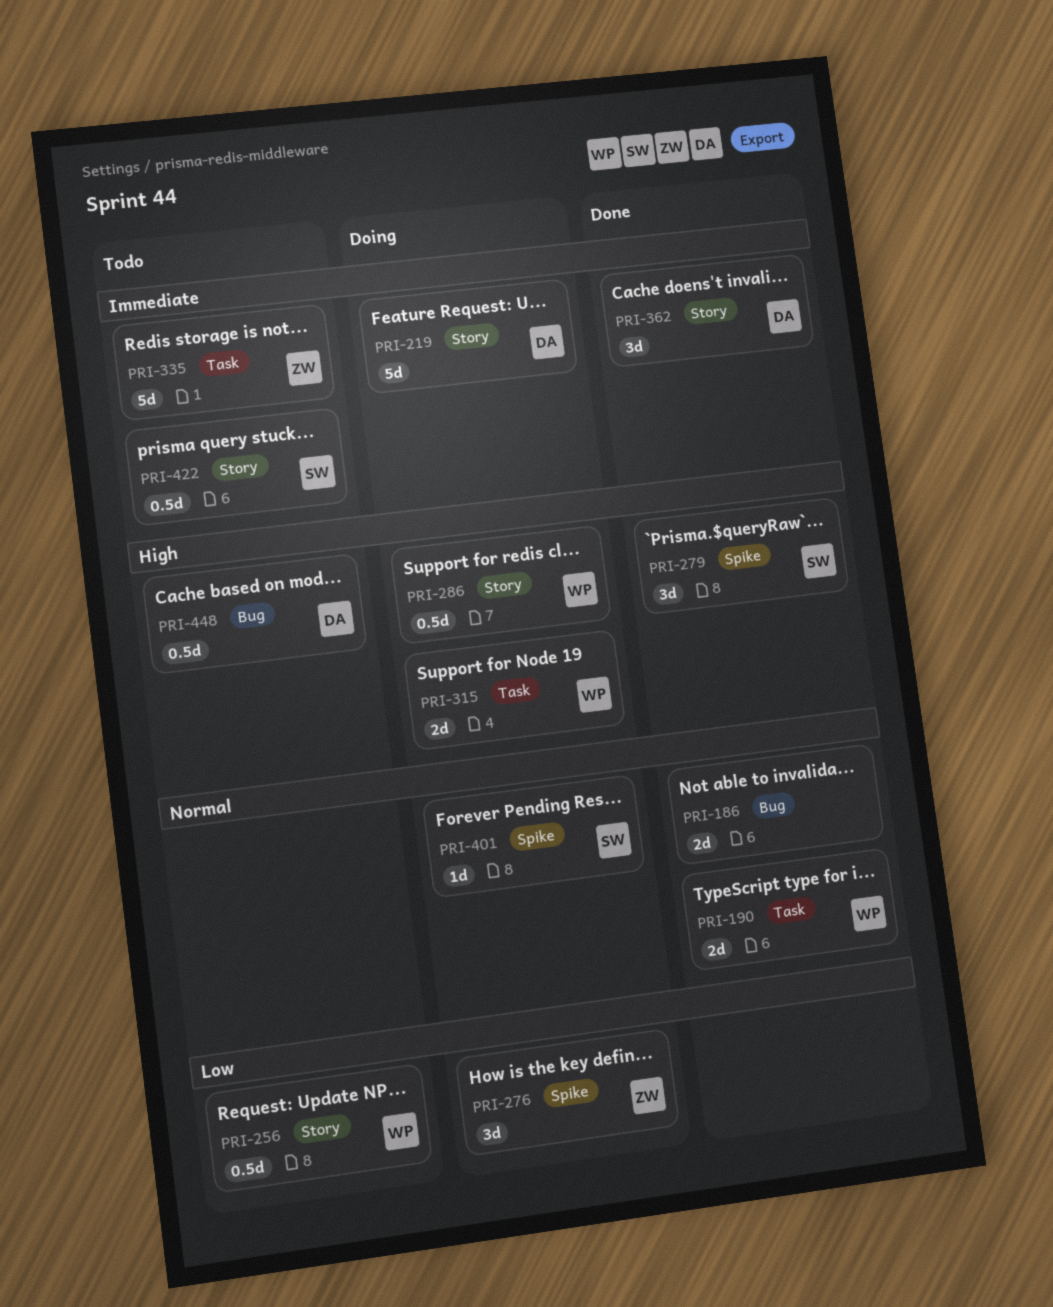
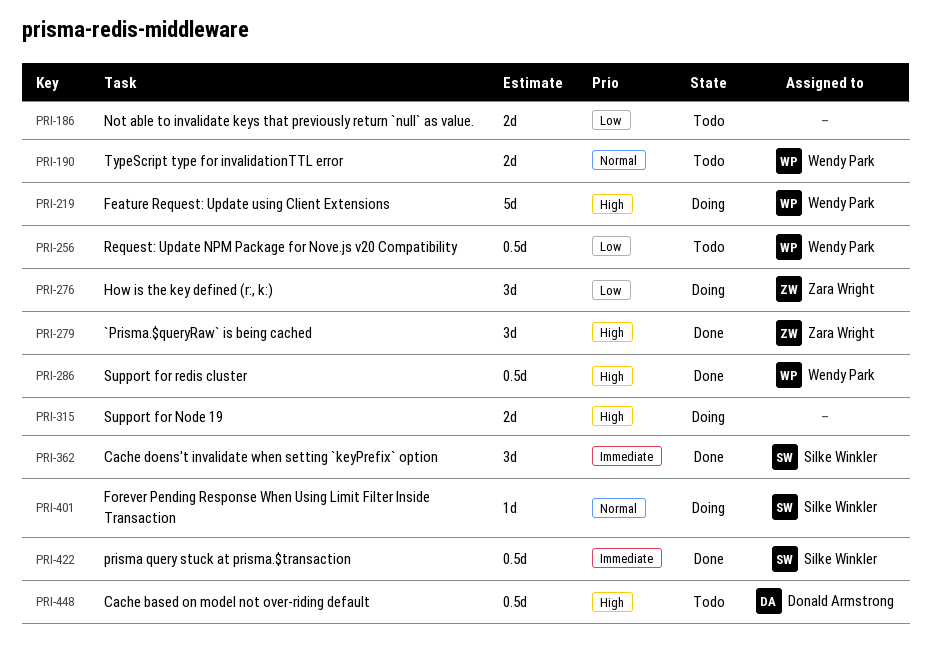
PRI-186, status: Done -> Todo
PRI-186, priority: Normal -> Low
PRI-190, status: Done -> Todo
PRI-219, owner: Donald Armstrong -> Wendy Park
PRI-219, priority: Immediate -> High
PRI-279, owner: Silke Winkler -> Zara Wright
PRI-286, status: Doing -> Done
PRI-315, owner: Wendy Park -> none
PRI-335: present -> none
PRI-362, owner: Donald Armstrong -> Silke Winkler
PRI-422, status: Todo -> Done

